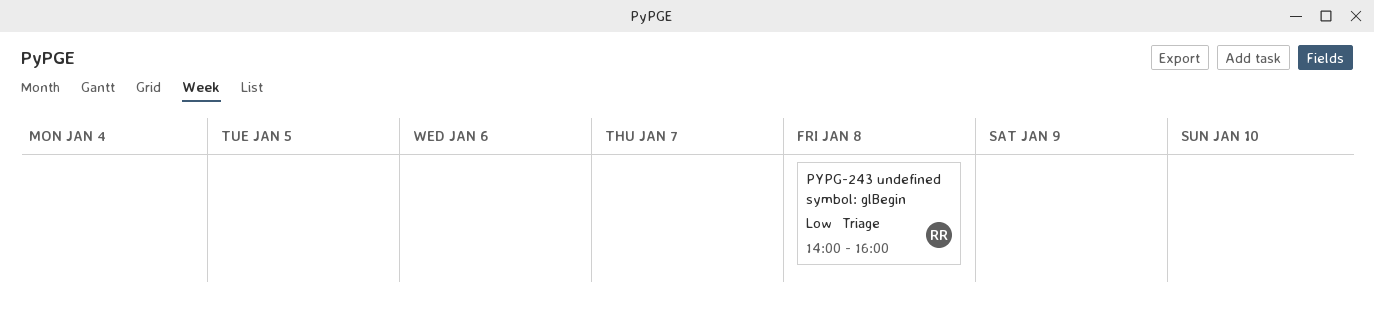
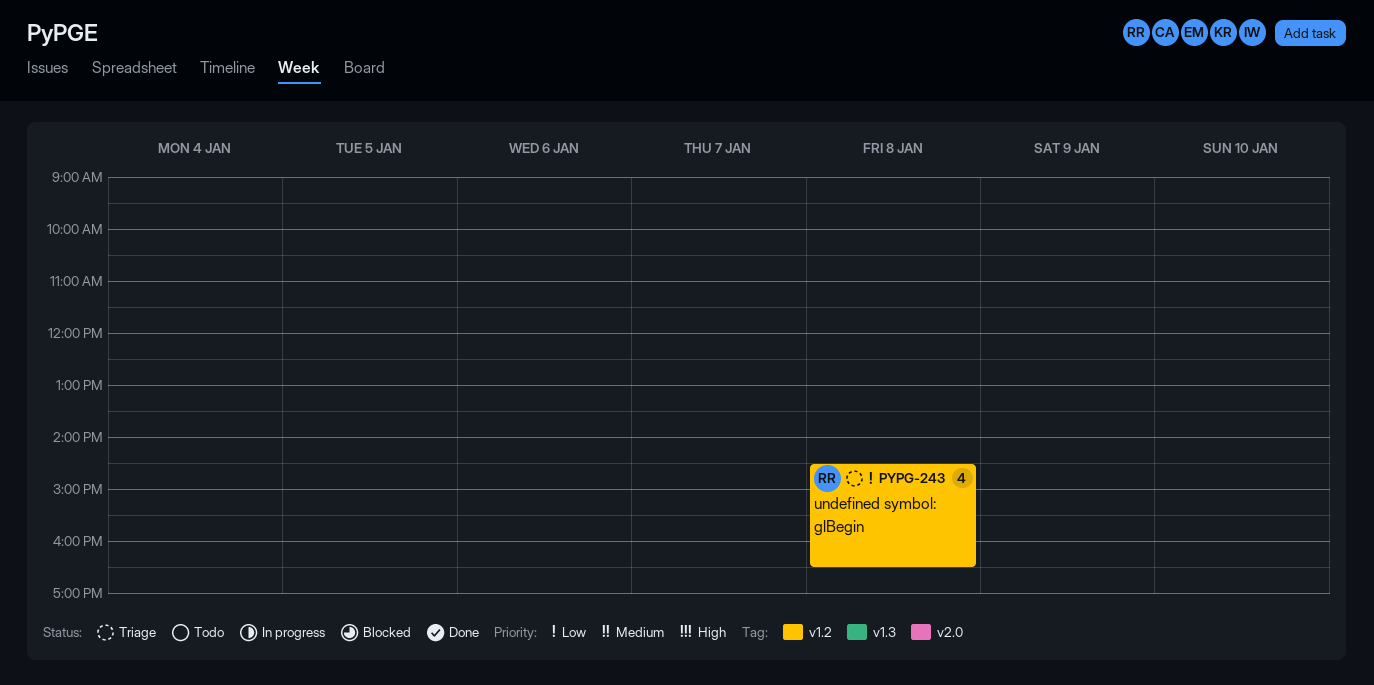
PYPG-243, begins: 14:00 -> 14:30
PYPG-243, ends: 16:00 -> 16:30

